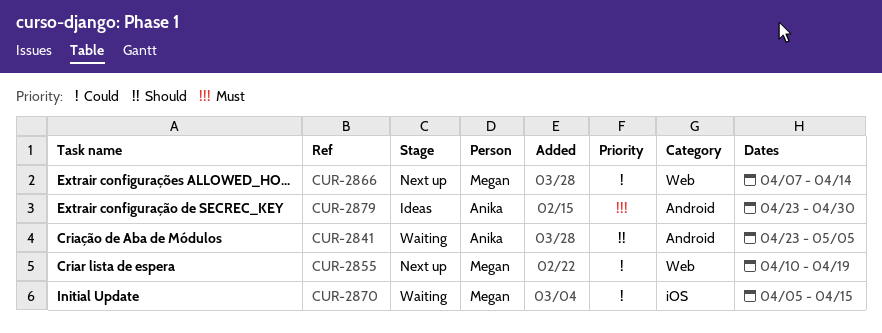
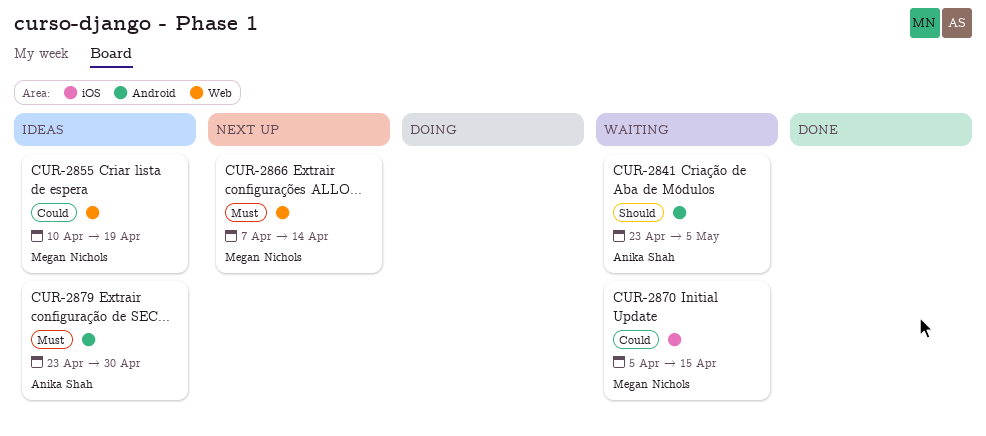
CUR-2855, status: Next up -> Ideas
CUR-2866, priority: Could -> Must

